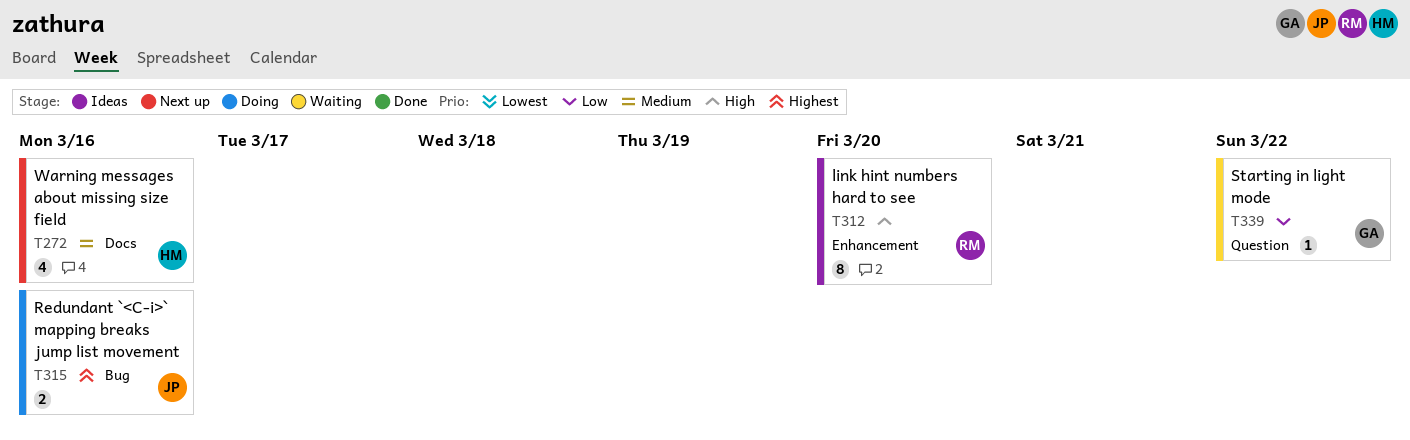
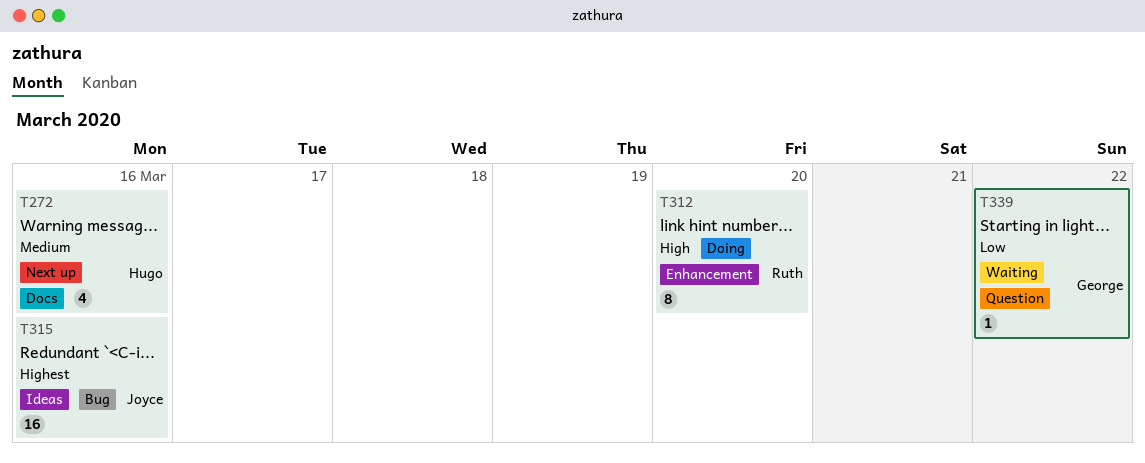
T312, status: Ideas -> Doing
T315, status: Doing -> Ideas
T315, estimate: 2 -> 16

